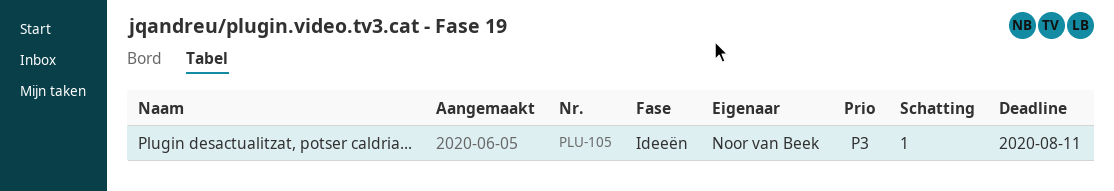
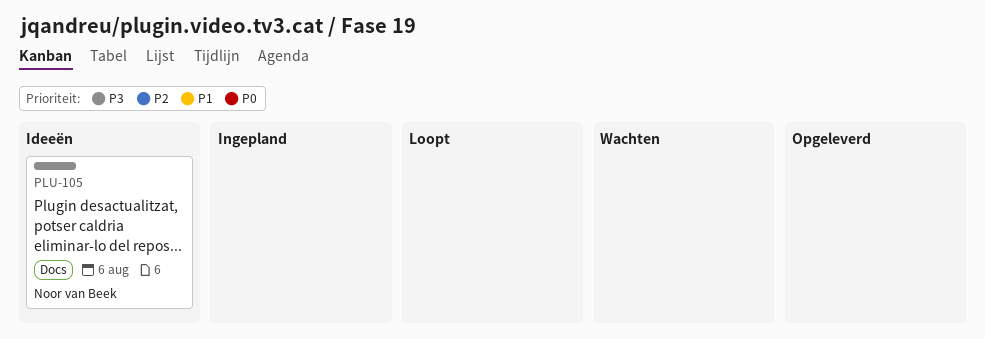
PLU-105, due: Aug 11 -> Aug 6

